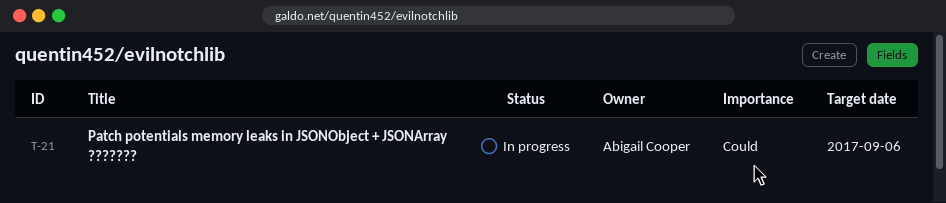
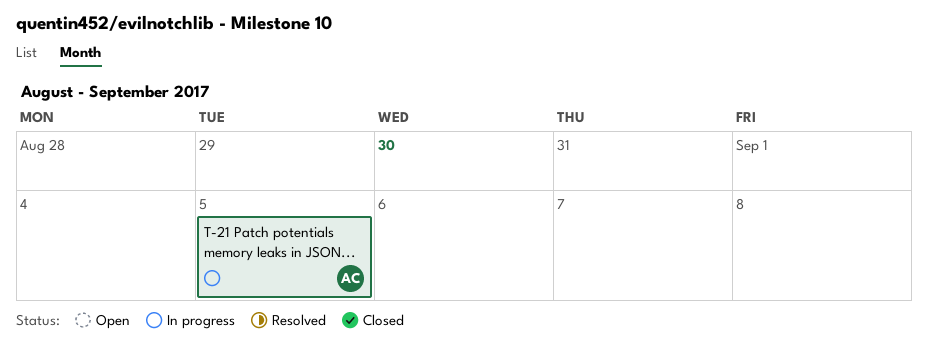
T-21, due: Sep 6 -> Sep 5

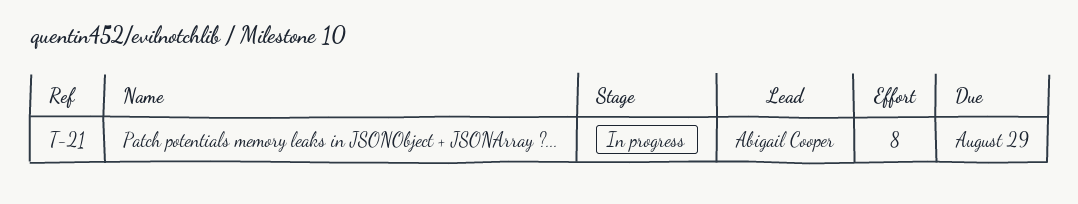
T-21, due: Sep 5 -> Aug 29

